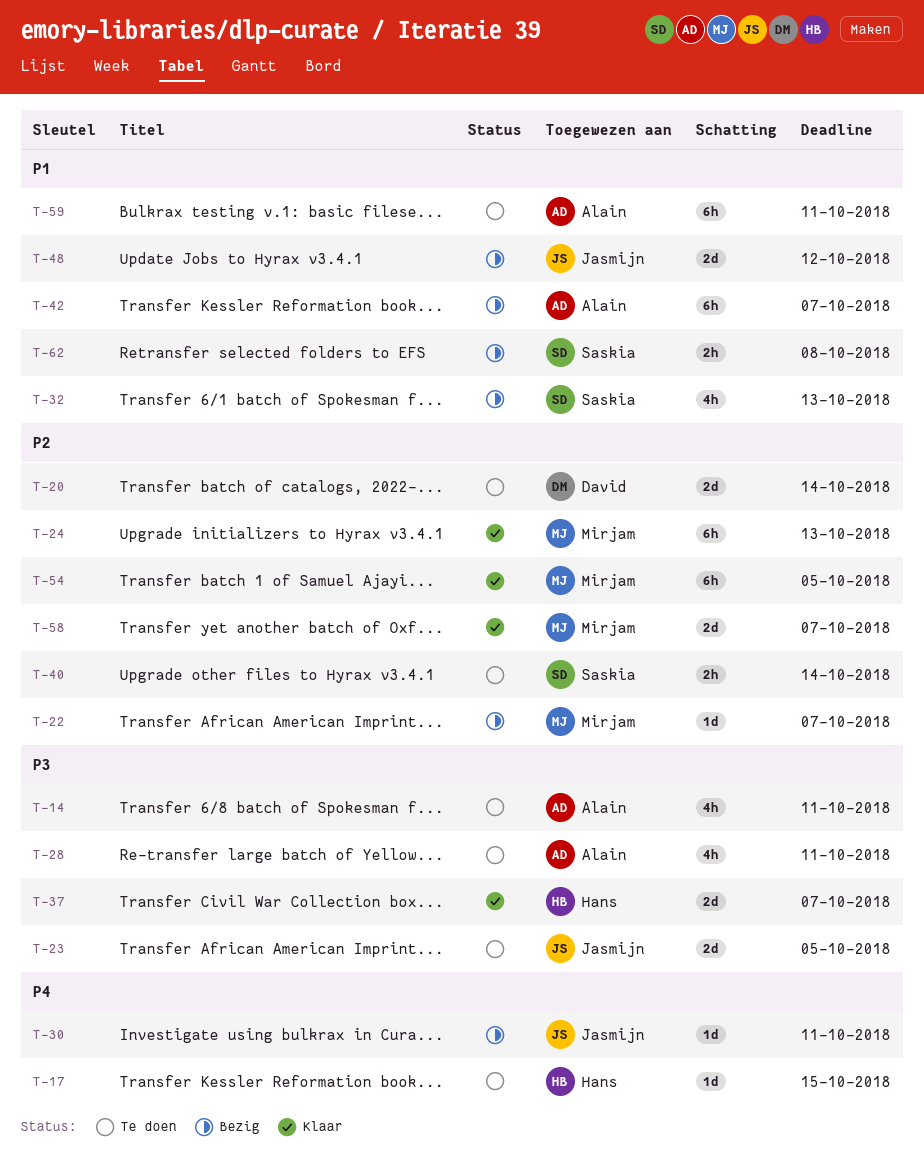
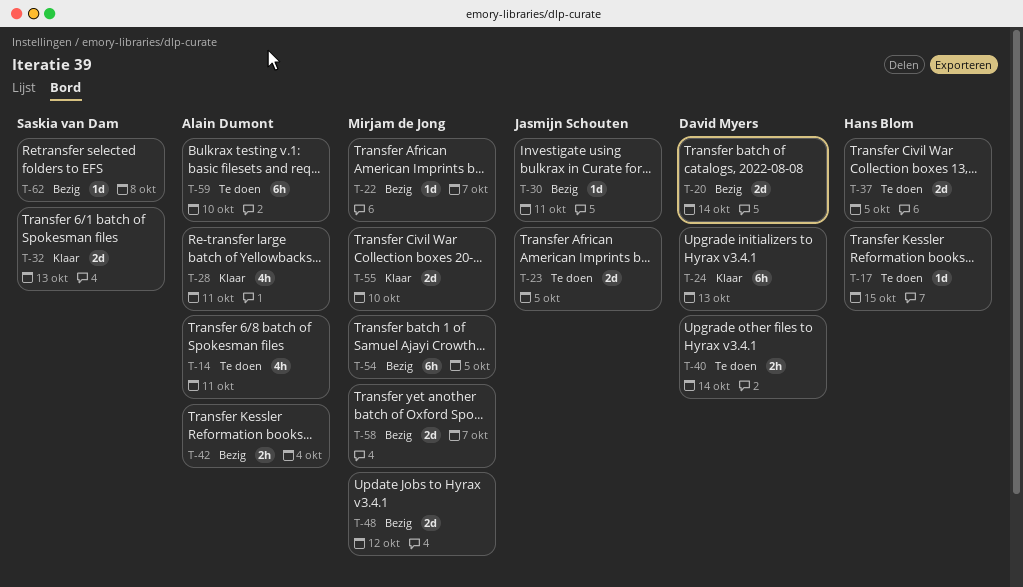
T-20, status: Te doen -> Bezig
T-24, owner: Mirjam de Jong -> David Myers
T-28, status: Te doen -> Klaar
T-32, status: Bezig -> Klaar
T-32, estimate: 4h -> 2d
T-37, status: Klaar -> Te doen
T-37, due: Oct 7 -> Oct 5
T-40, owner: Saskia van Dam -> David Myers
T-42, estimate: 6h -> 2h
T-42, due: Oct 7 -> Oct 4
T-48, owner: Jasmijn Schouten -> Mirjam de Jong
T-54, status: Klaar -> Bezig
T-55: none -> present
T-58, status: Klaar -> Bezig
T-59, due: Oct 11 -> Oct 10
T-62, estimate: 2h -> 1d

